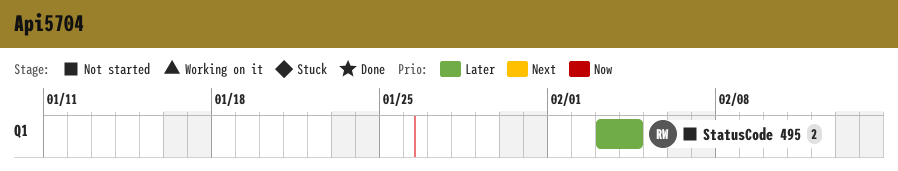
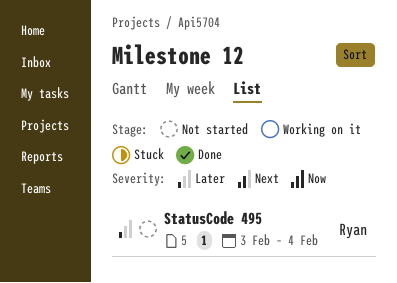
StatusCode 495, estimate: 2 -> 1

